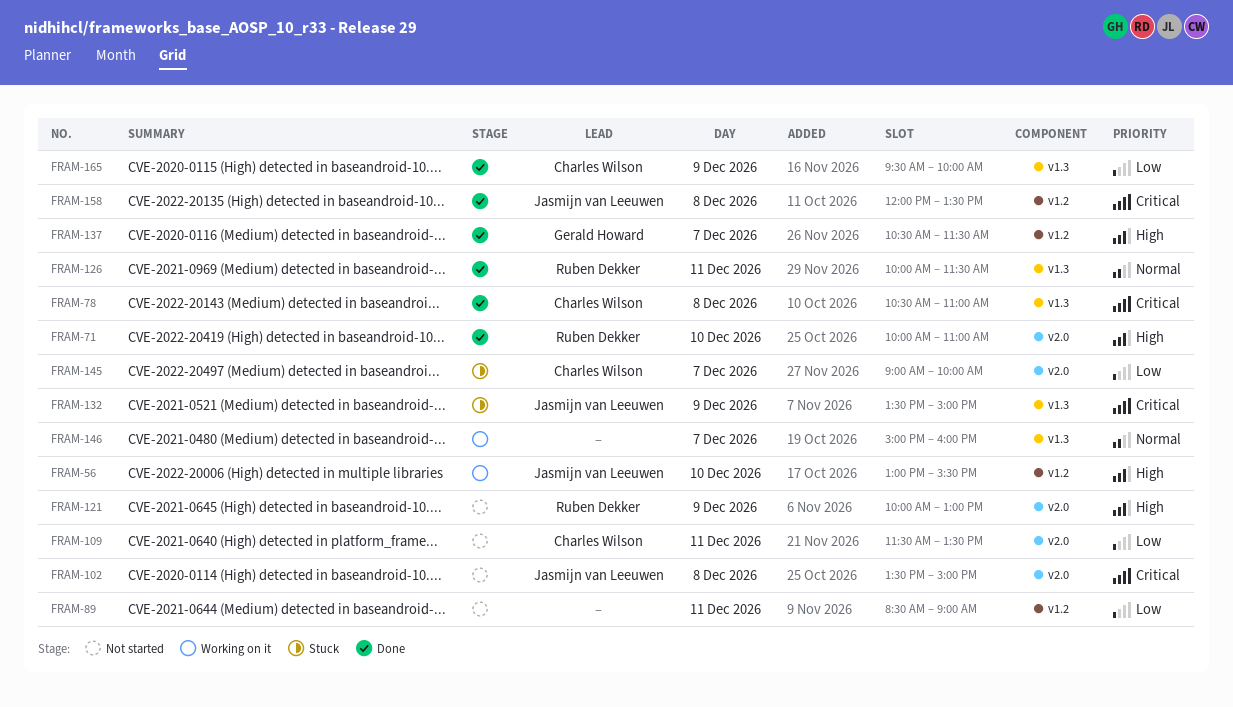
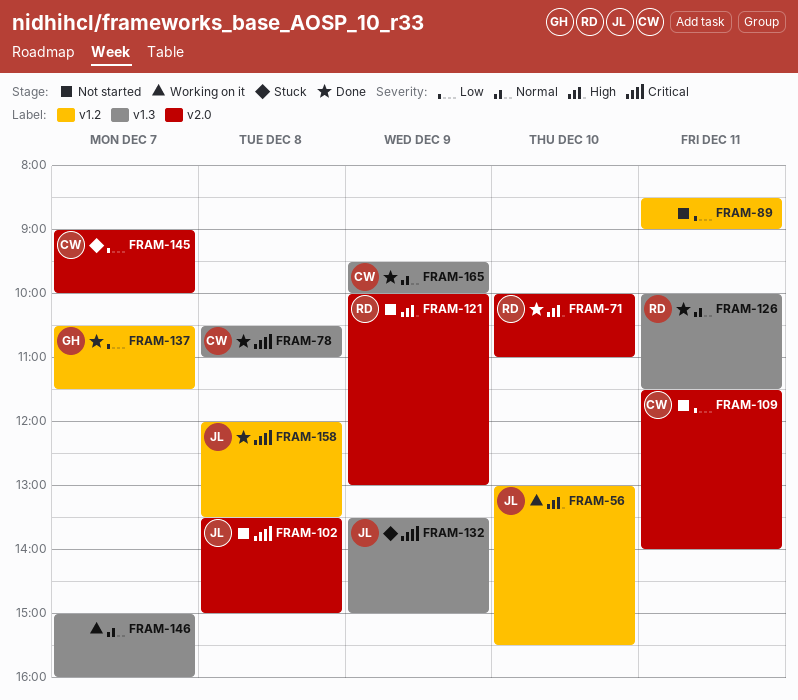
FRAM-109, ends: 13:30 -> 14:00
FRAM-137, priority: High -> Low
FRAM-165, priority: Low -> Normal

